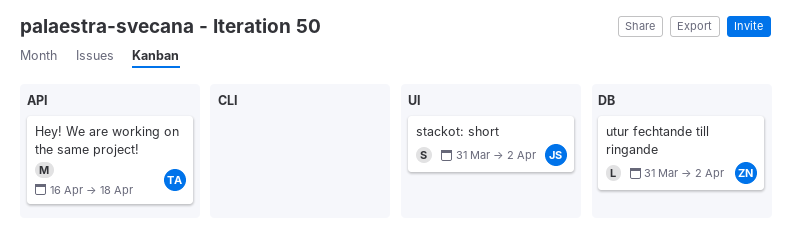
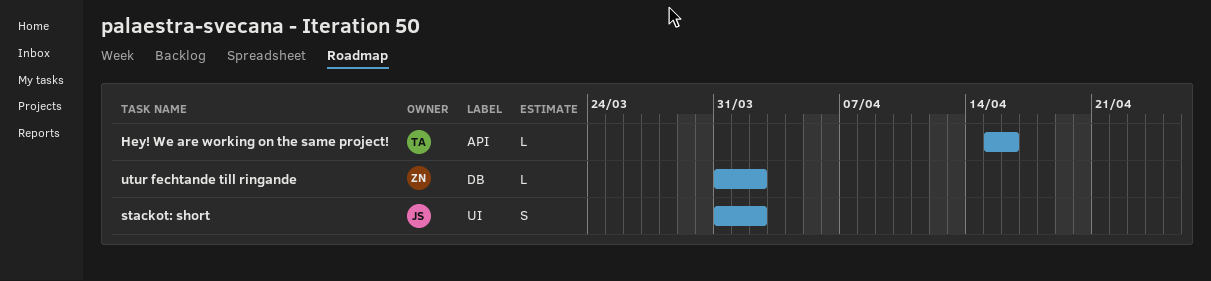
Hey! We are working on the same project!, estimate: M -> L
Hey! We are working on the same project!, start: Apr 16 -> Apr 15
Hey! We are working on the same project!, due: Apr 18 -> Apr 16

